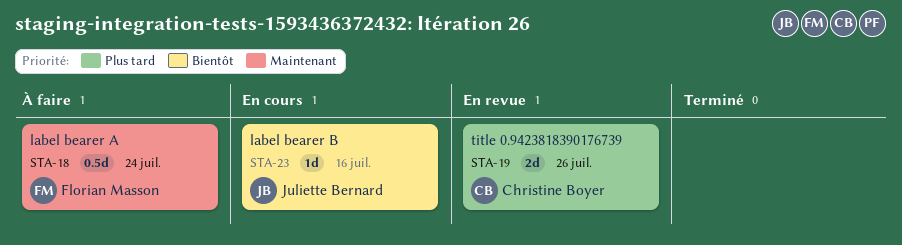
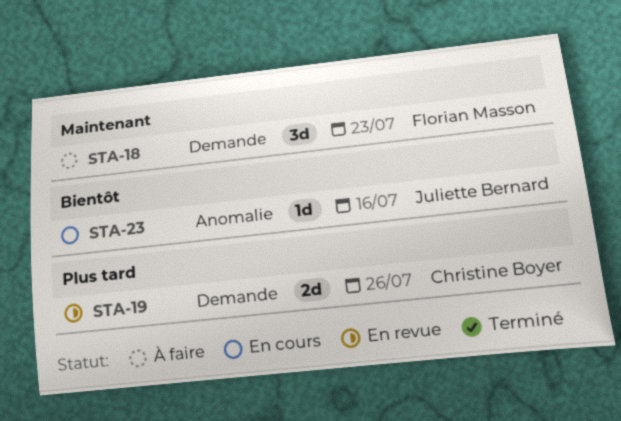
STA-18, estimate: 0.5d -> 3d
STA-18, due: Jul 24 -> Jul 23

